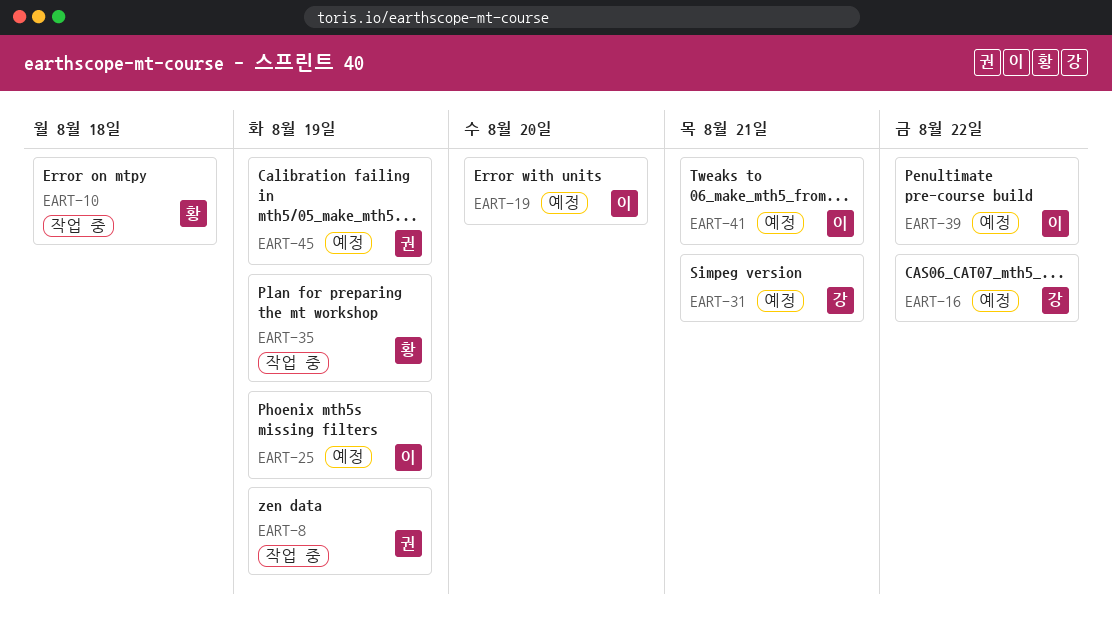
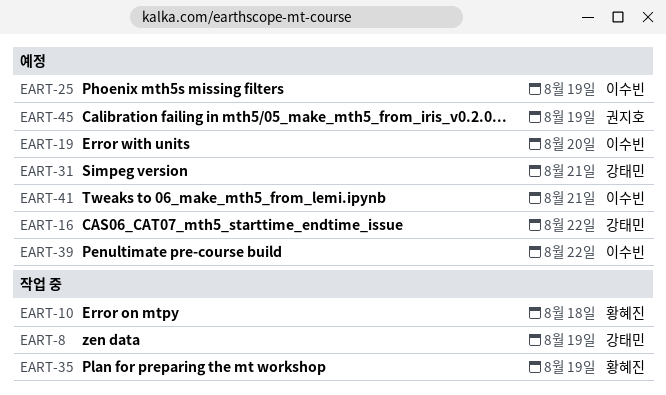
EART-8, owner: 권지호 -> 강태민

